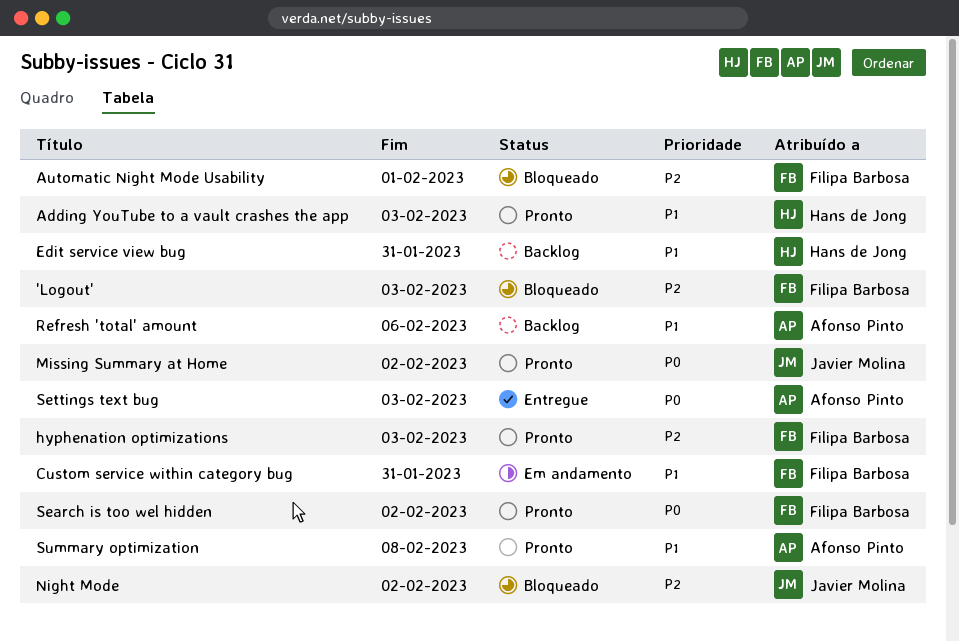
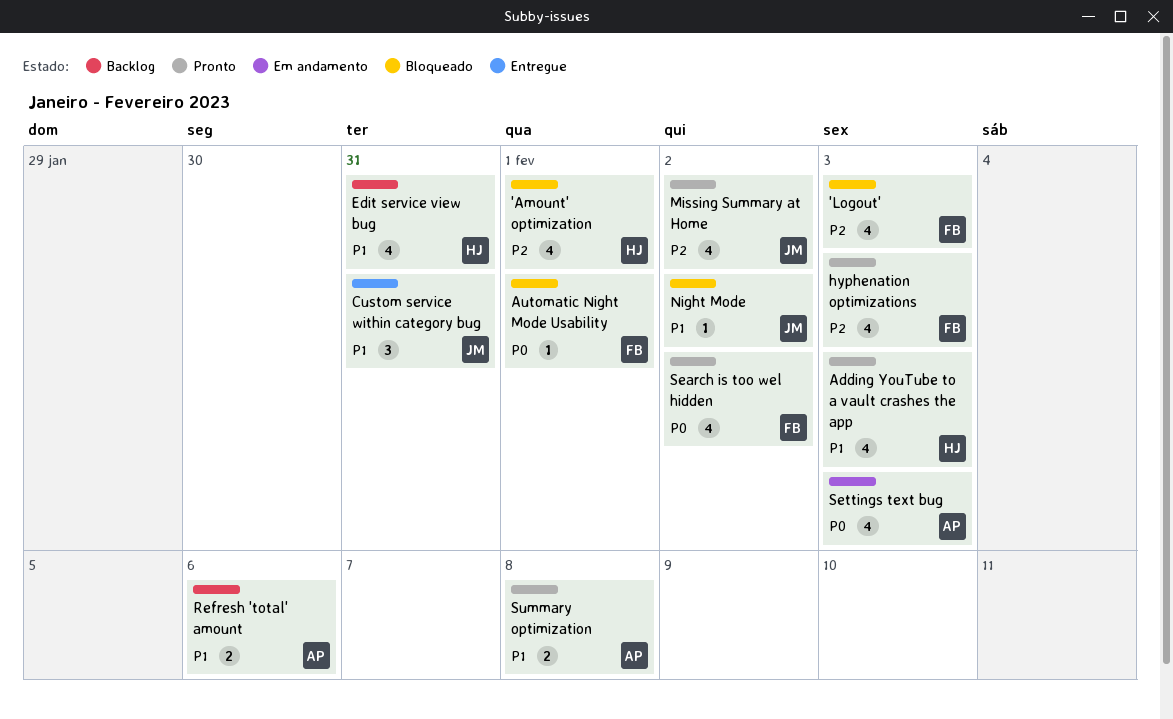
'Amount' optimization: none -> present
Automatic Night Mode Usability, priority: P2 -> P0
Custom service within category bug, status: Em andamento -> Entregue
Custom service within category bug, owner: Filipa Barbosa -> Javier Molina
Missing Summary at Home, priority: P0 -> P2
Night Mode, priority: P2 -> P1
Settings text bug, status: Entregue -> Em andamento

